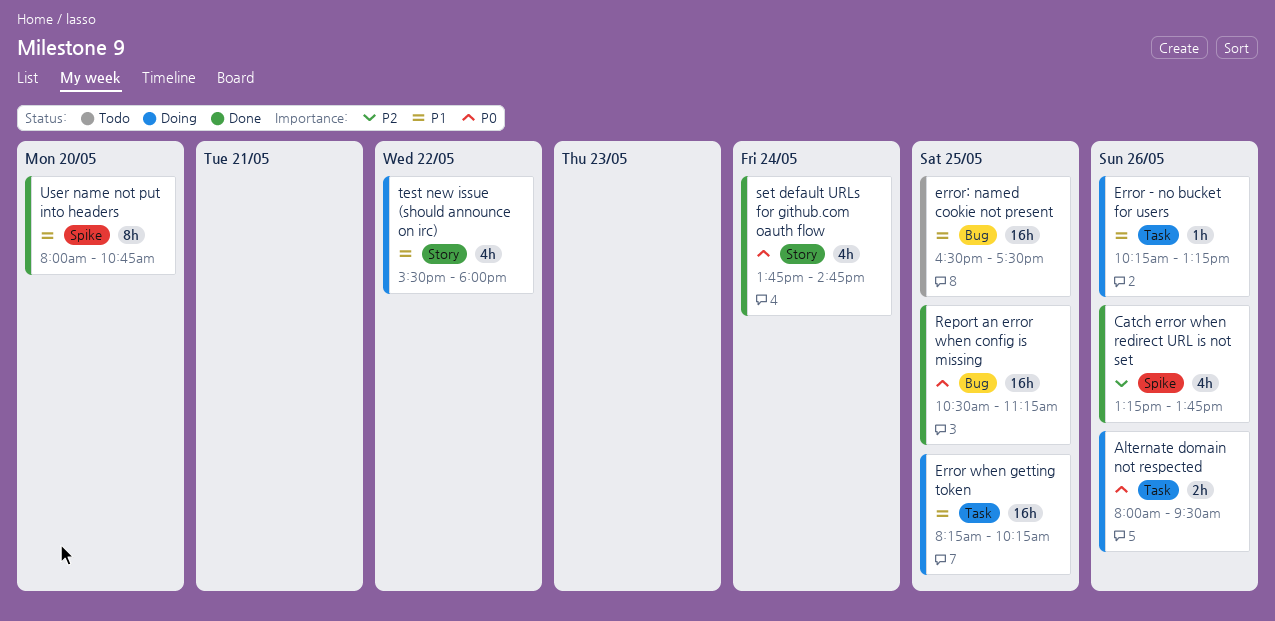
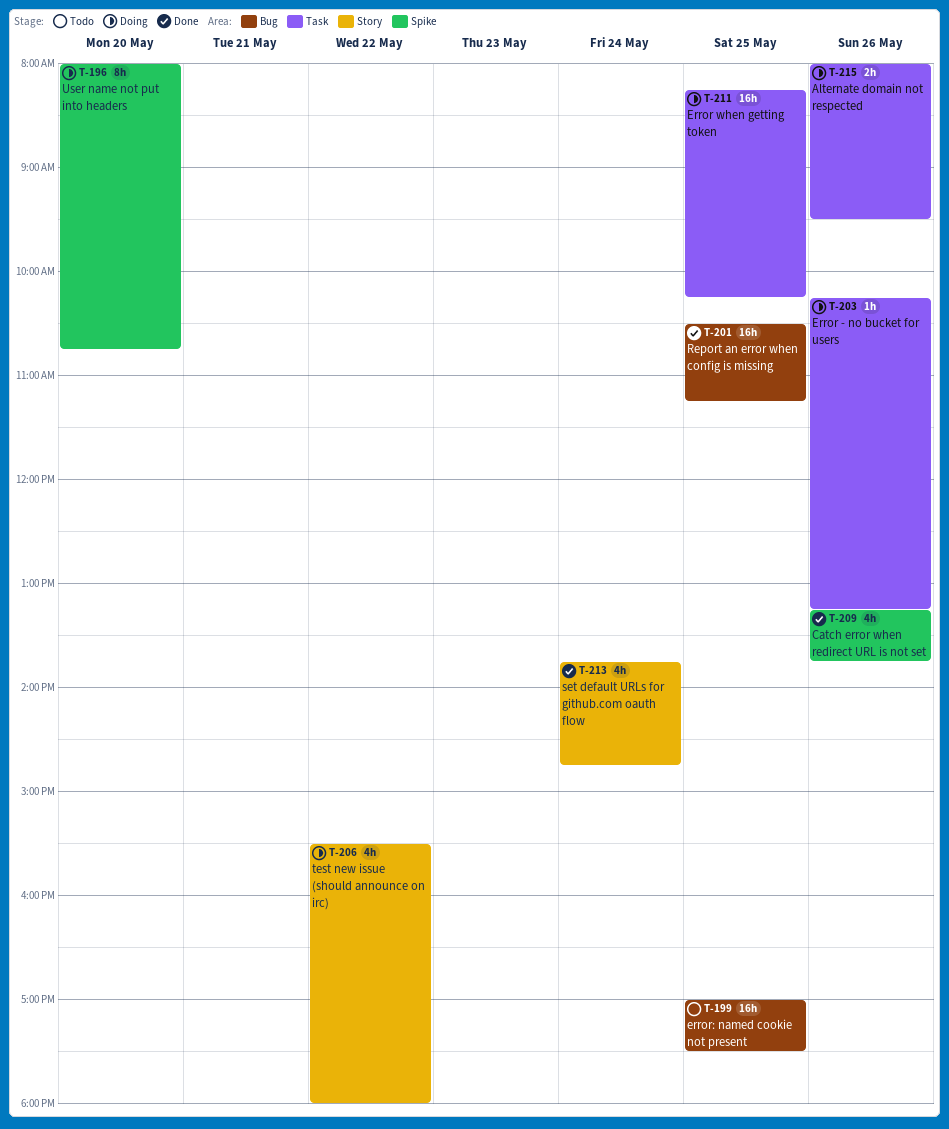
error: named cookie not present, begins: 16:30 -> 17:00
User name not put into headers, status: Done -> Doing

